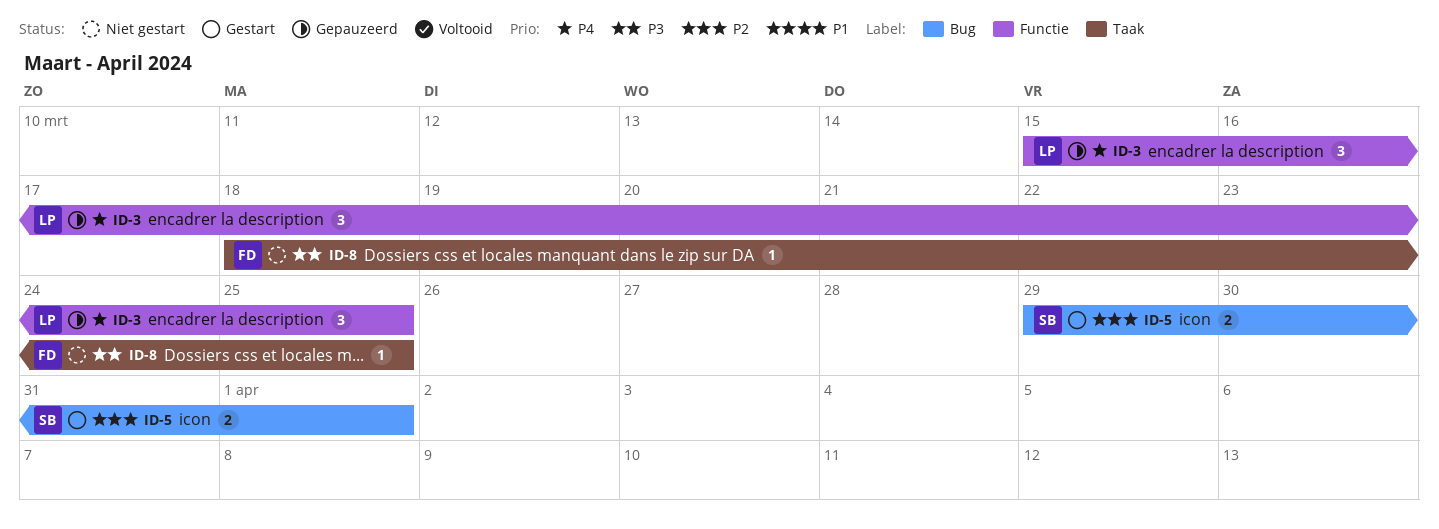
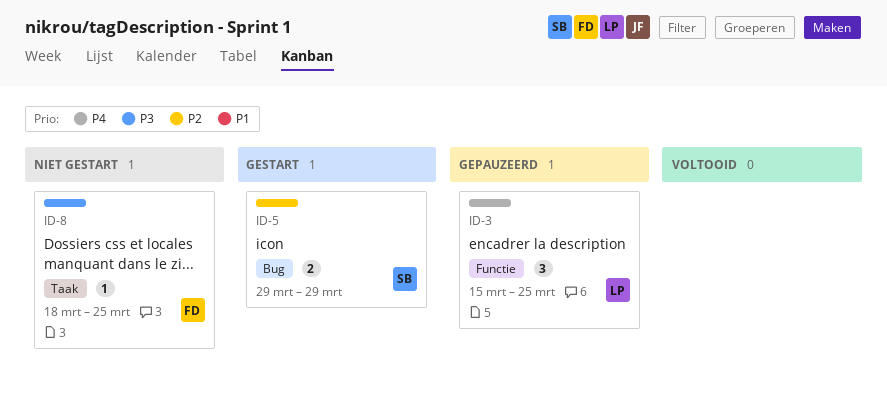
ID-5, due: Apr 1 -> Mar 29

